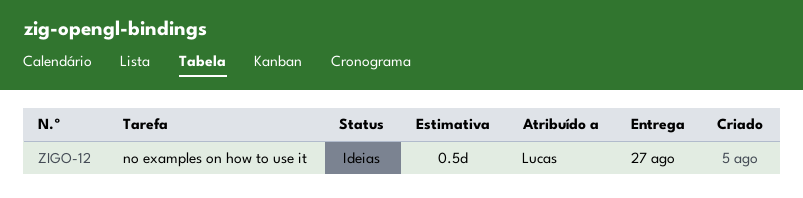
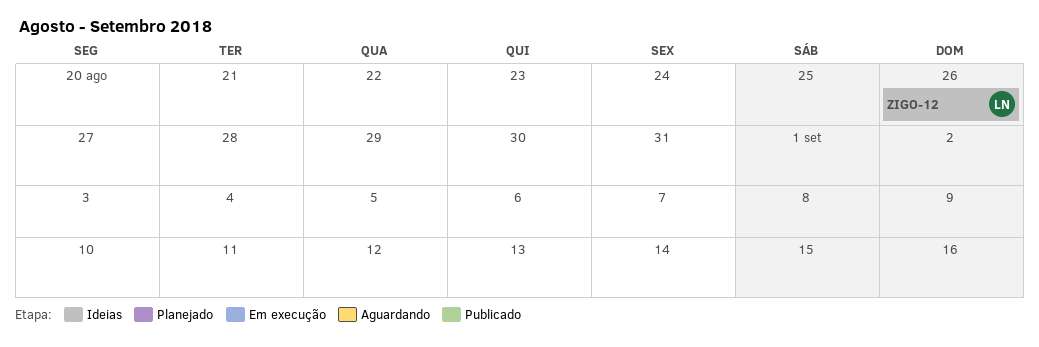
ZIGO-12, due: Aug 27 -> Aug 26

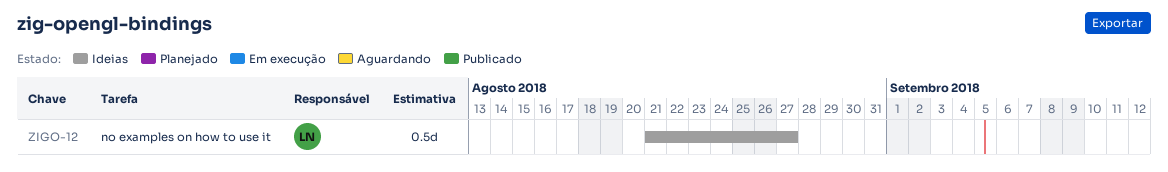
ZIGO-12, due: Aug 26 -> Aug 27

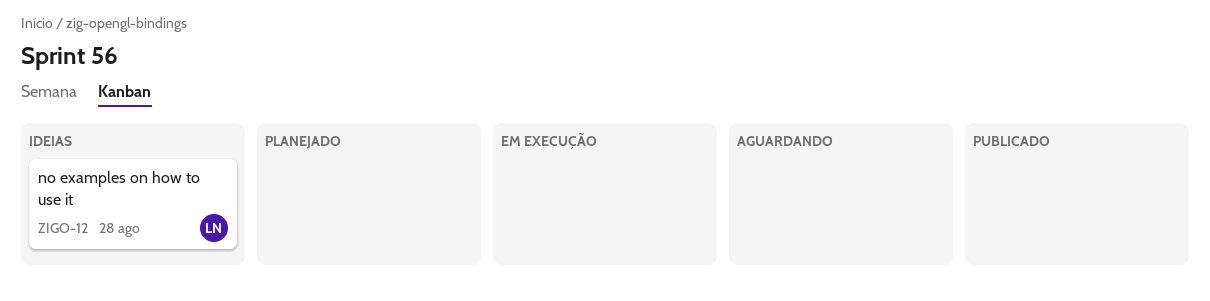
ZIGO-12, due: Aug 27 -> Aug 28

